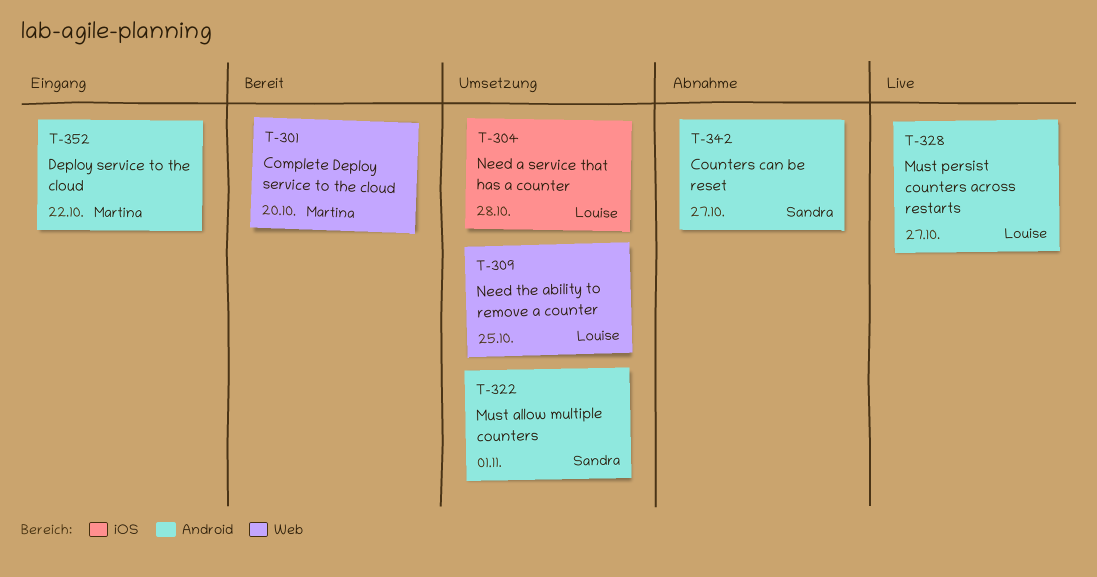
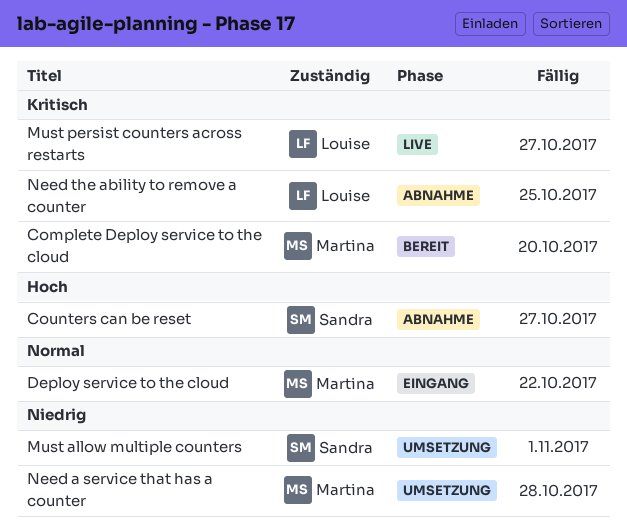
Need a service that has a counter, owner: Louise -> Martina
Need the ability to remove a counter, status: Umsetzung -> Abnahme

